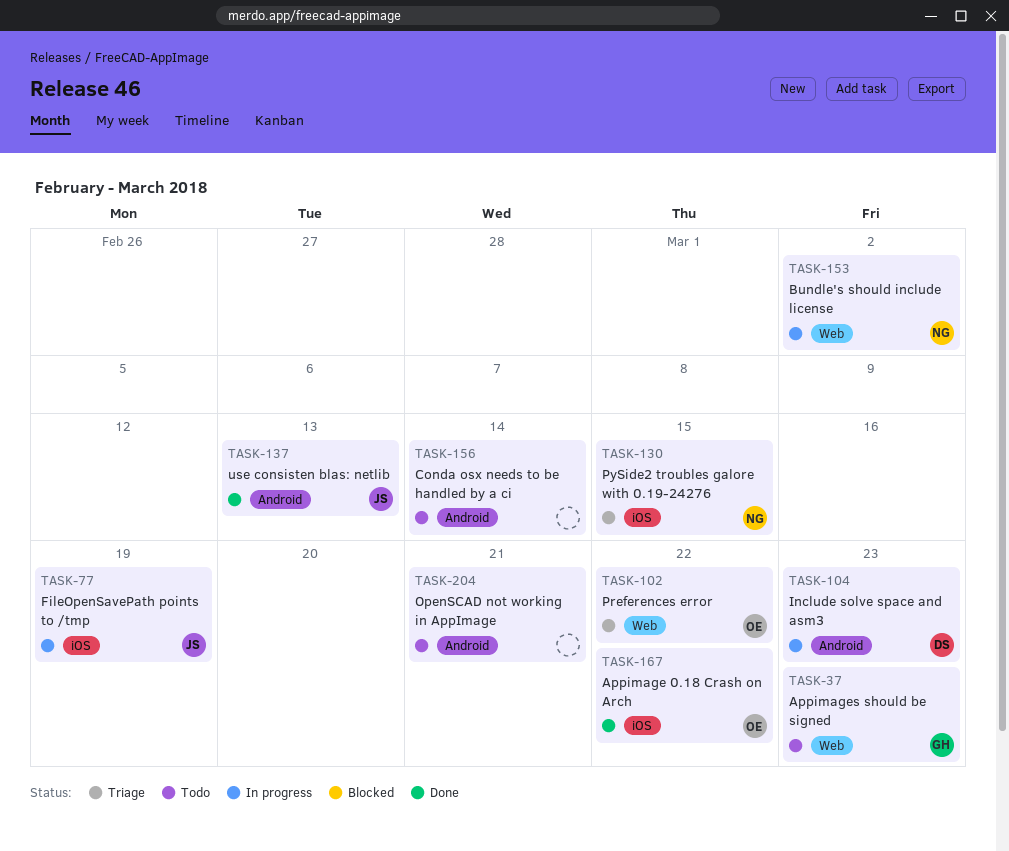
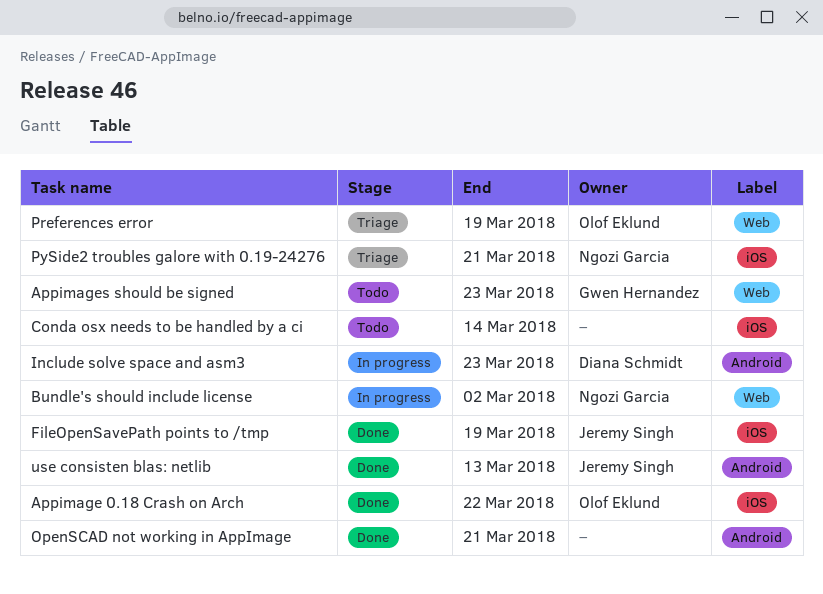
Conda osx needs to be handled by a ci, label: Android -> iOS
FileOpenSavePath points to /tmp, status: In progress -> Done
OpenSCAD not working in AppImage, status: Todo -> Done
Preferences error, due: Mar 22 -> Mar 19
PySide2 troubles galore with 0.19-24276, due: Mar 15 -> Mar 21

